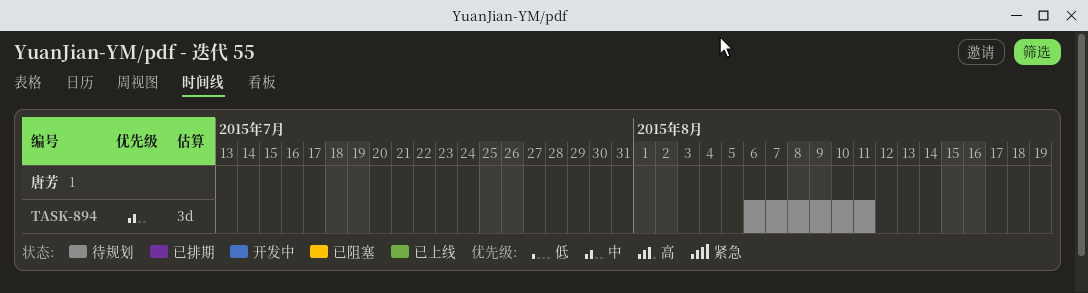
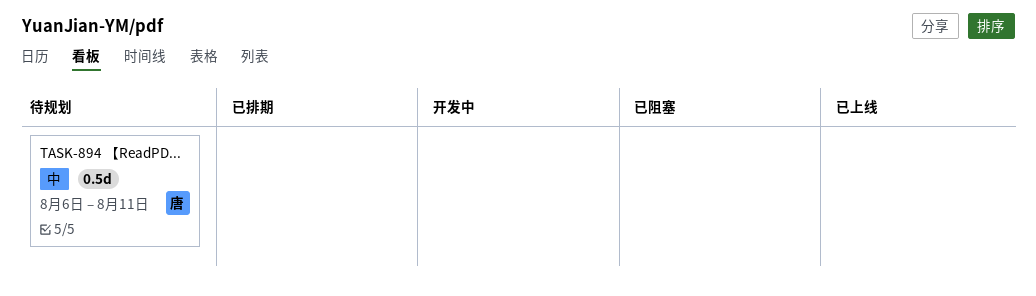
TASK-894, estimate: 3d -> 0.5d

